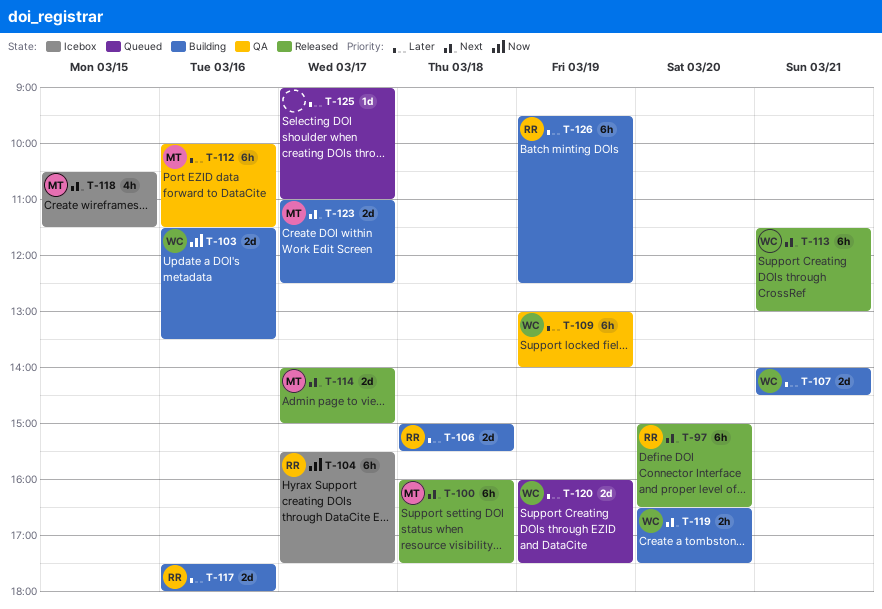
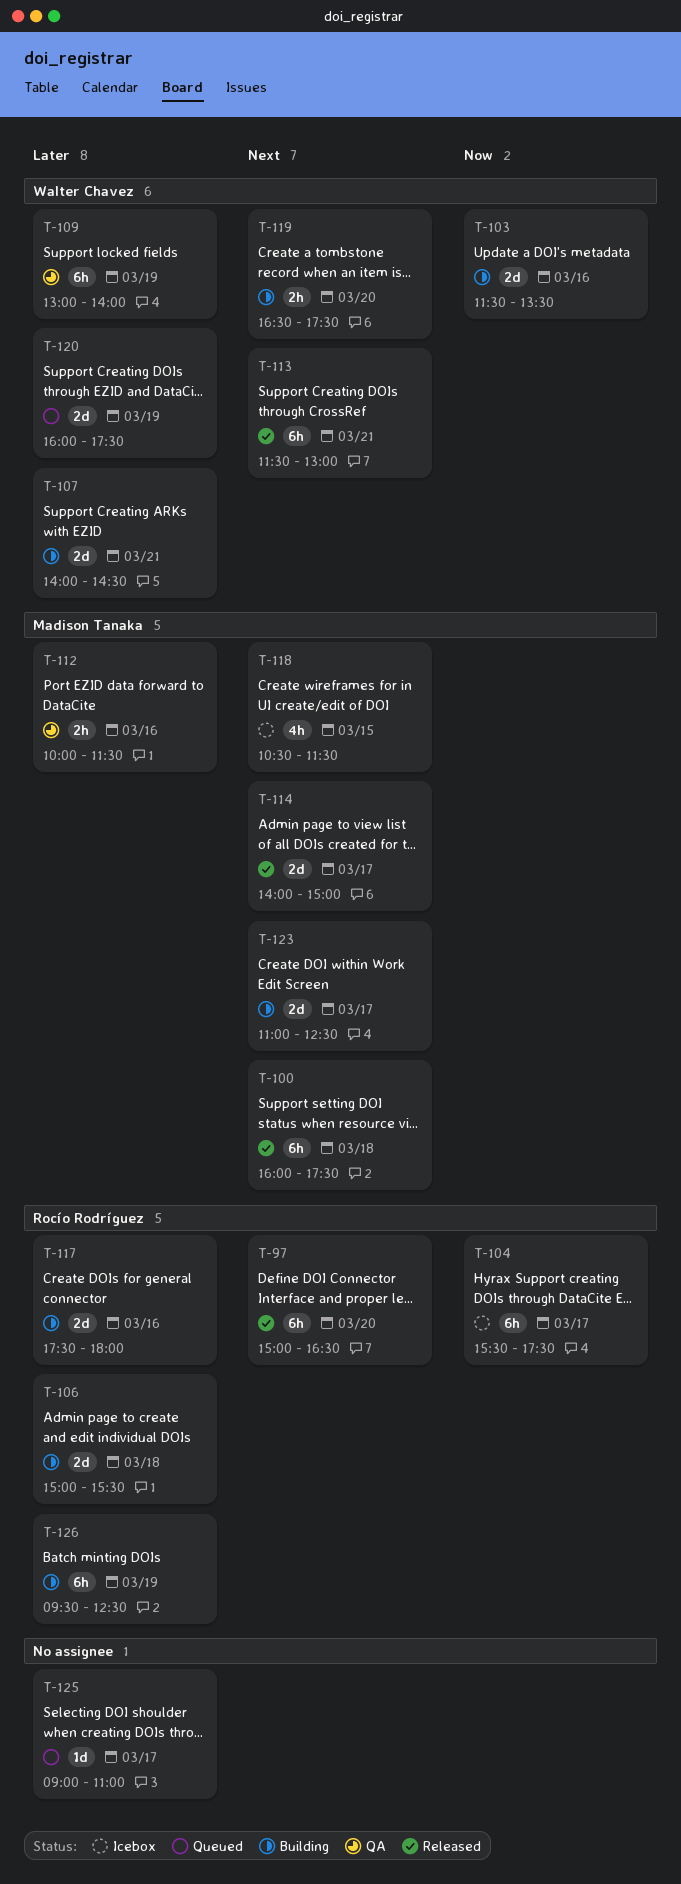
T-112, estimate: 6h -> 2h

